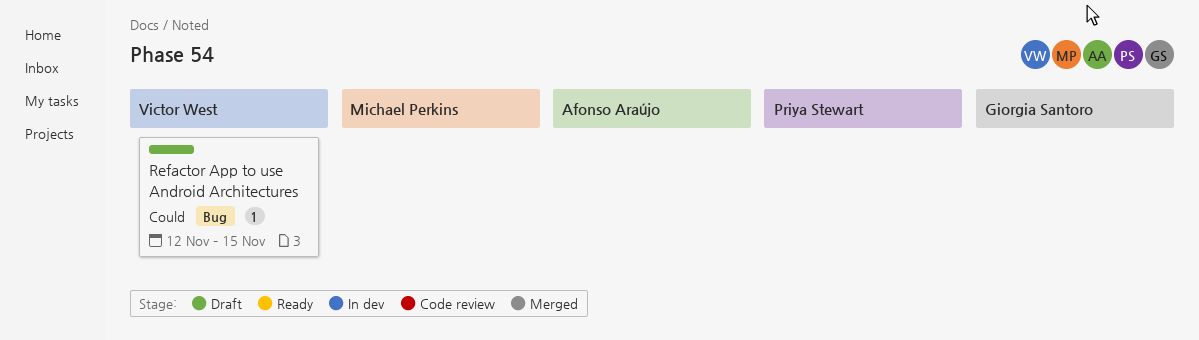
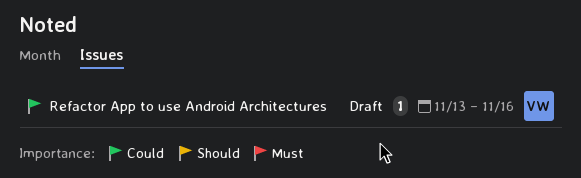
Refactor App to use Android Architectures, start: Nov 12 -> Nov 13
Refactor App to use Android Architectures, due: Nov 15 -> Nov 16

